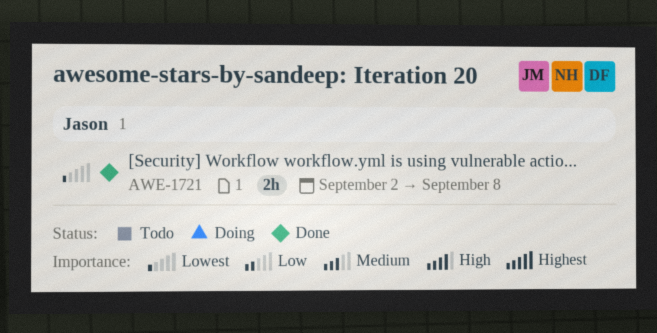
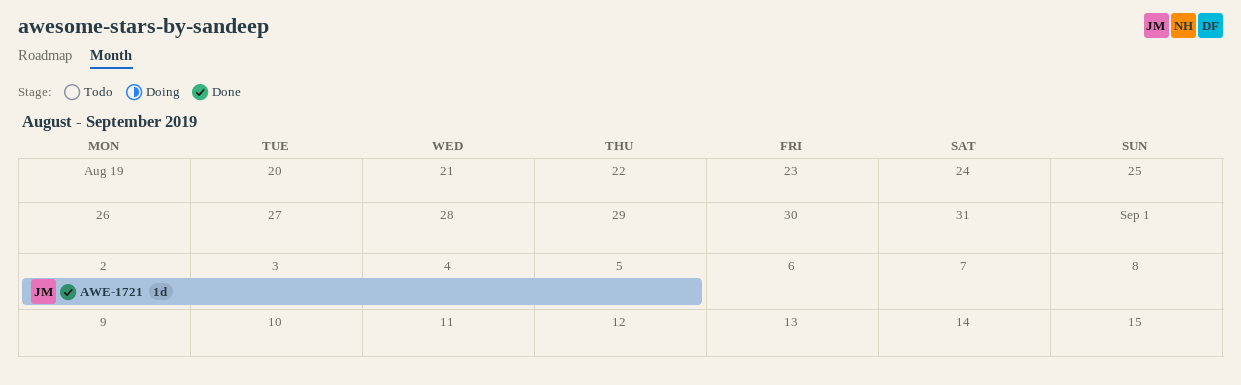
AWE-1721, estimate: 2h -> 1d
AWE-1721, due: Sep 8 -> Sep 5

